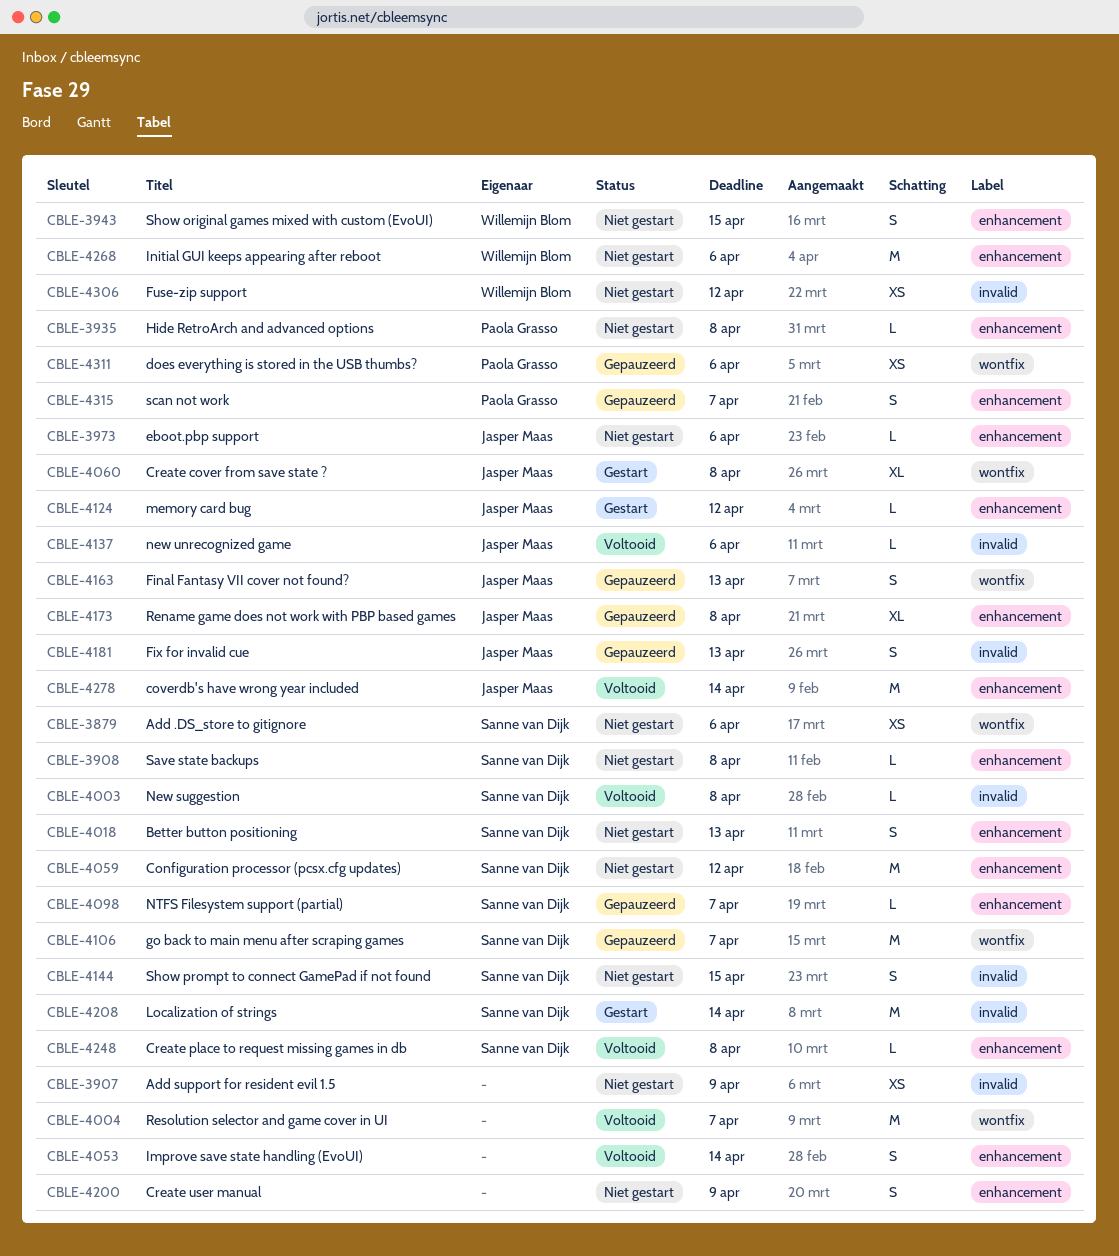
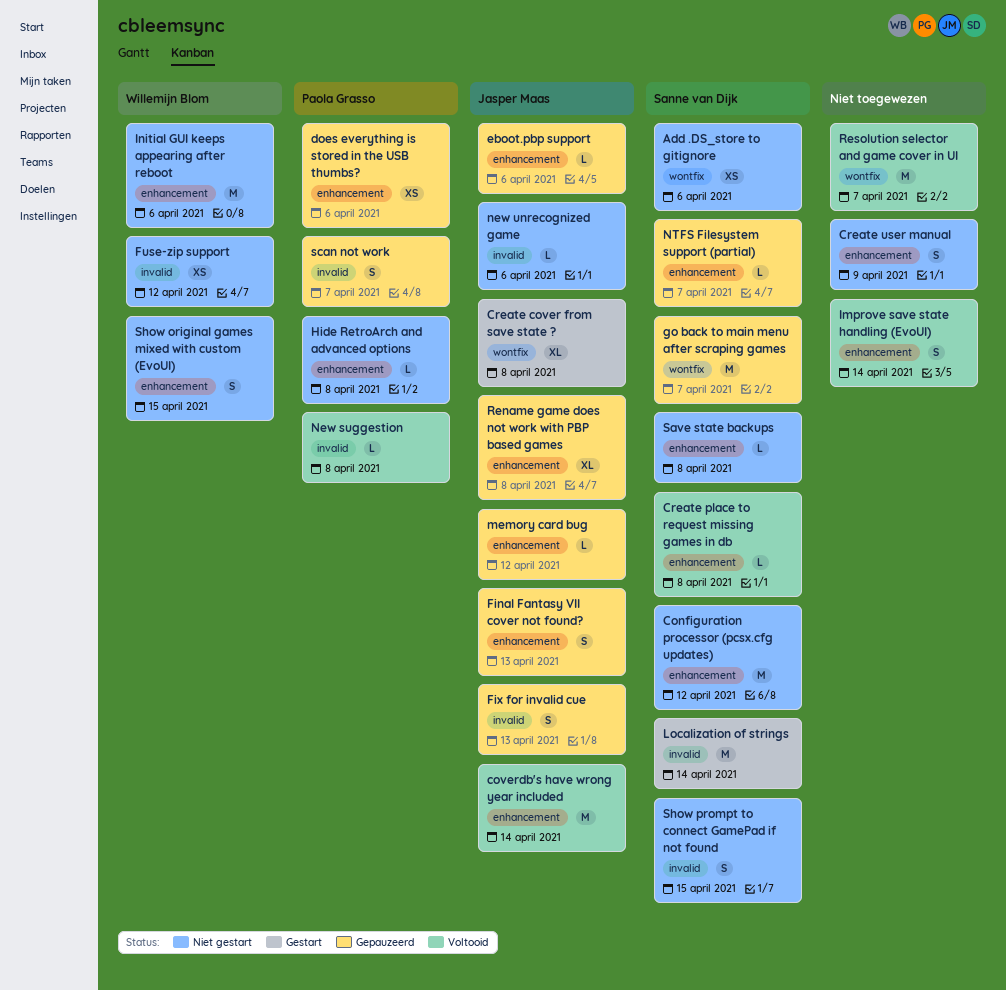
Add support for resident evil 1.5: present -> none
Better button positioning: present -> none
does everything is stored in the USB thumbs?, label: wontfix -> enhancement
eboot.pbp support, status: Niet gestart -> Gepauzeerd
Final Fantasy VII cover not found?, label: wontfix -> enhancement
memory card bug, status: Gestart -> Gepauzeerd
New suggestion, owner: Sanne van Dijk -> Paola Grasso
new unrecognized game, status: Voltooid -> Niet gestart
scan not work, label: enhancement -> invalid

